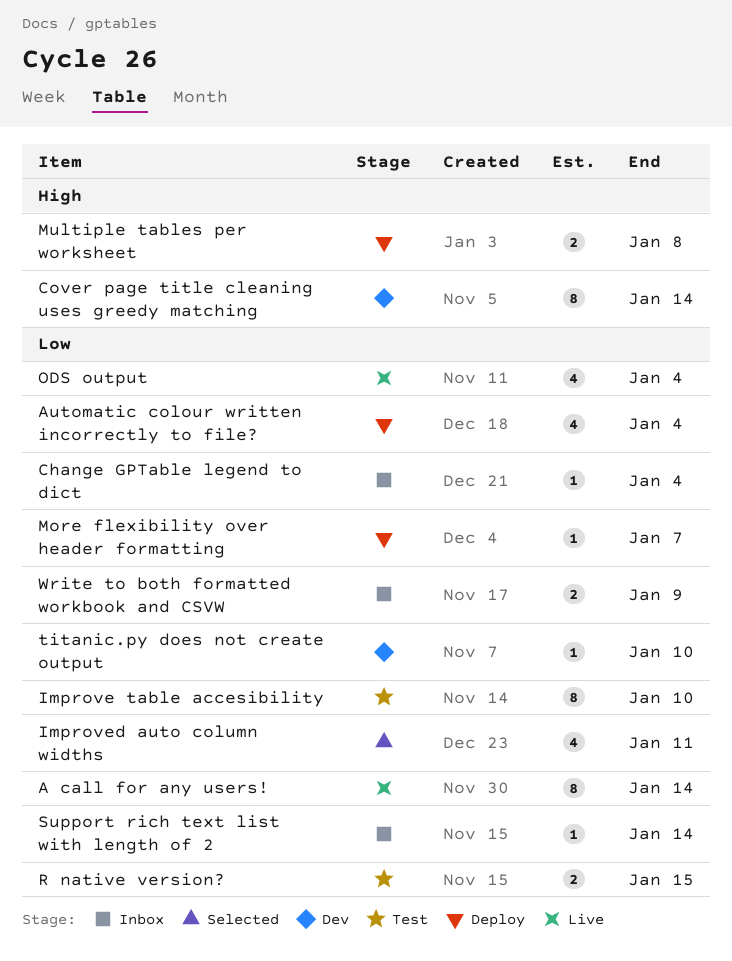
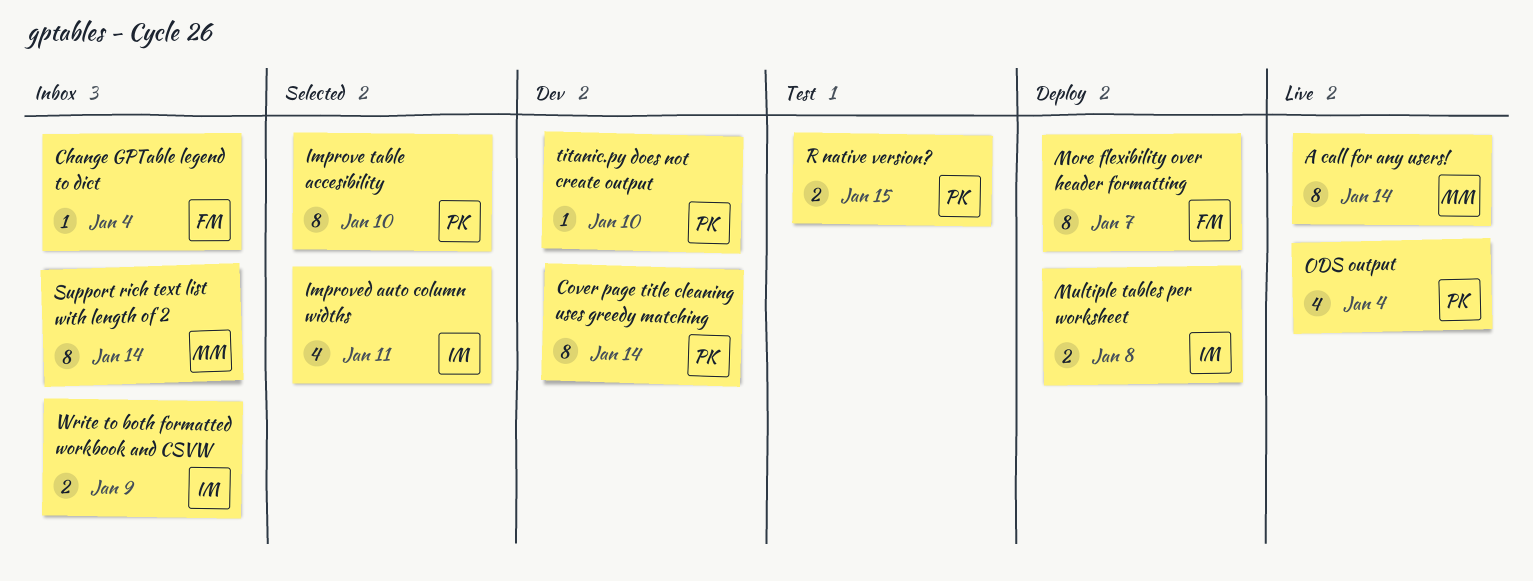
Automatic colour written incorrectly to file?: present -> none
Improve table accesibility, status: Test -> Selected
More flexibility over header formatting, estimate: 1 -> 8
Support rich text list with length of 2, estimate: 1 -> 8

